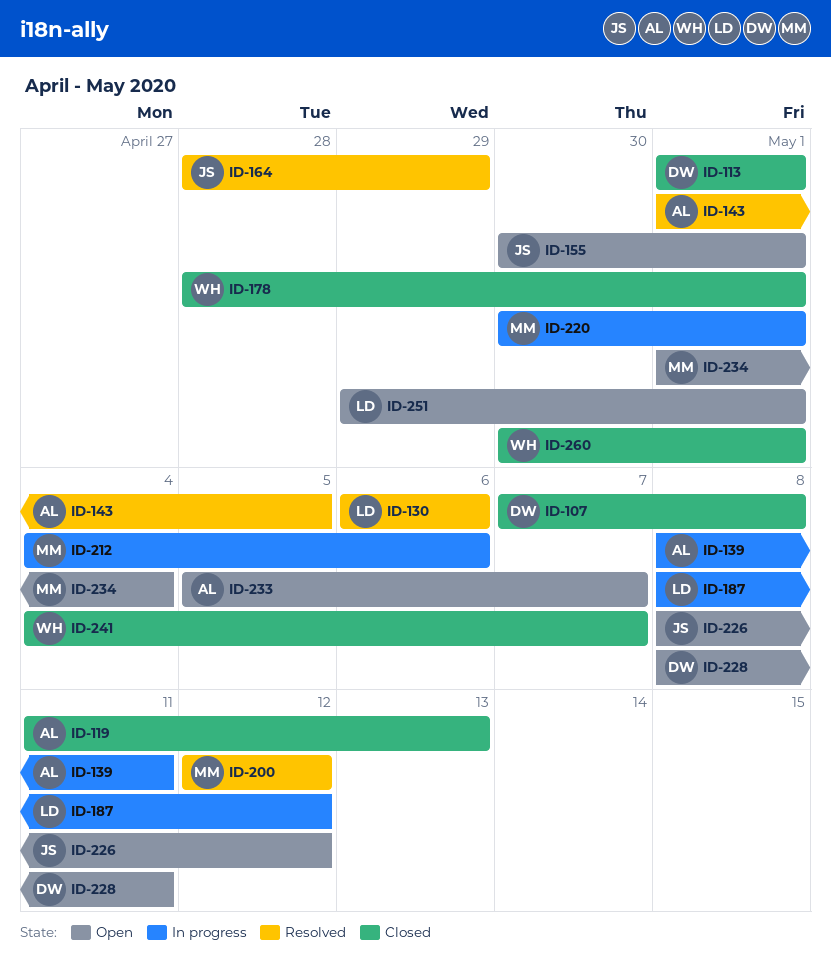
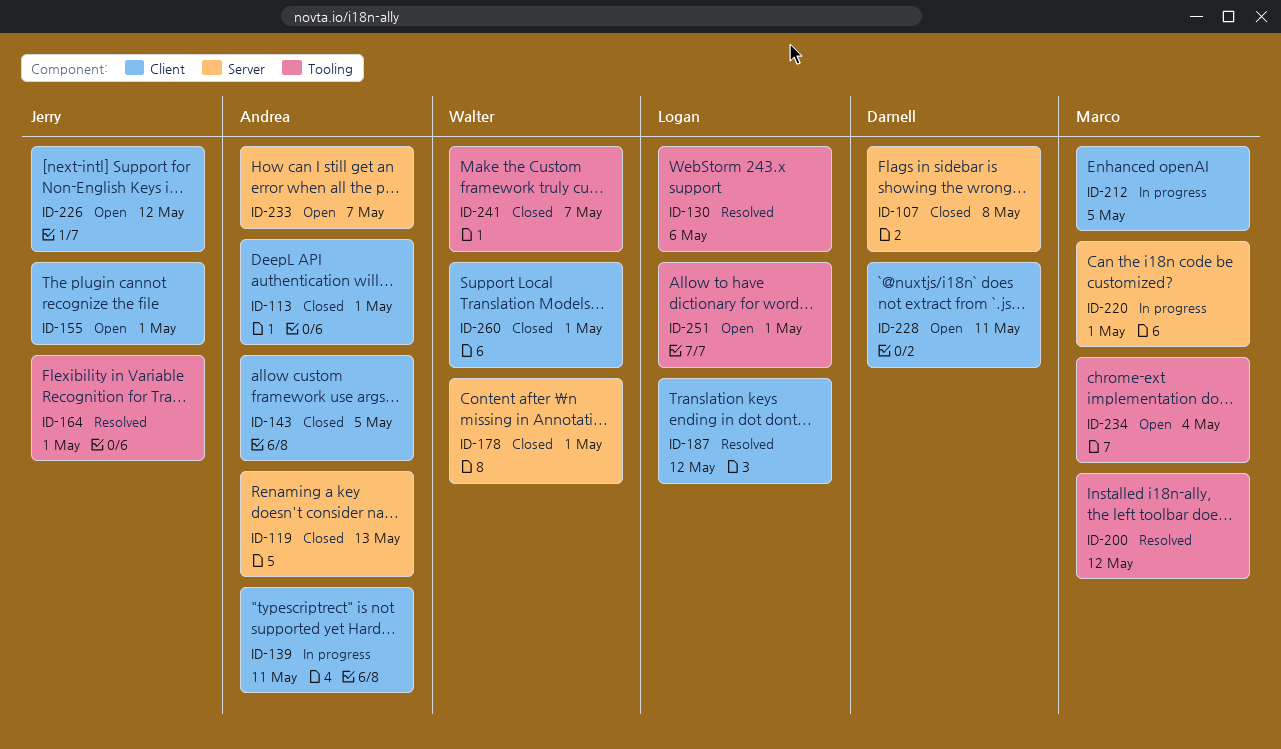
ID-113, owner: Darnell -> Andrea
ID-143, status: Resolved -> Closed
ID-164, due: Apr 29 -> May 1
ID-187, status: In progress -> Resolved
ID-212, due: May 6 -> May 5

